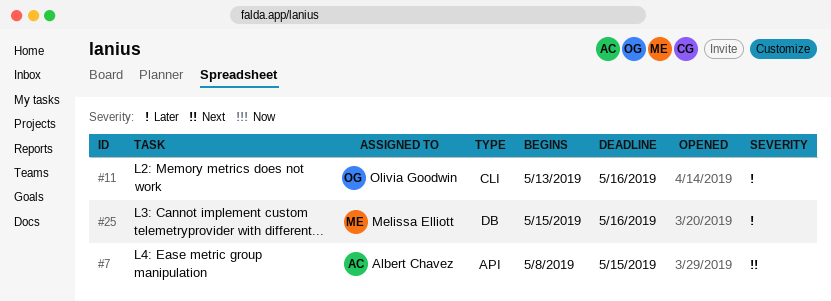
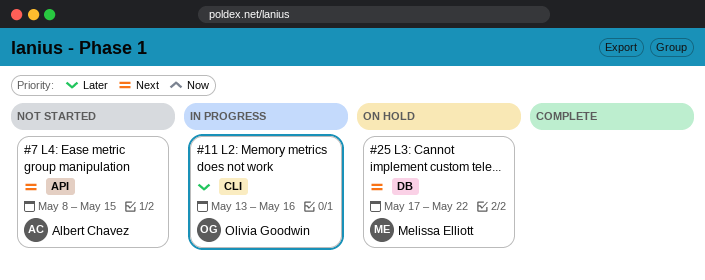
#25, priority: Later -> Next
#25, start: May 15 -> May 17
#25, due: May 16 -> May 22

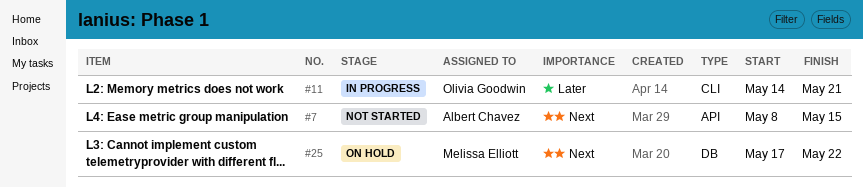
#11, start: May 13 -> May 14
#11, due: May 16 -> May 21

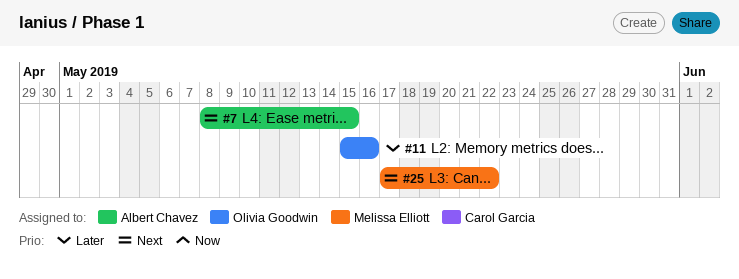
#11, start: May 14 -> May 15
#11, due: May 21 -> May 16

